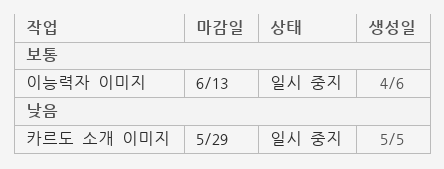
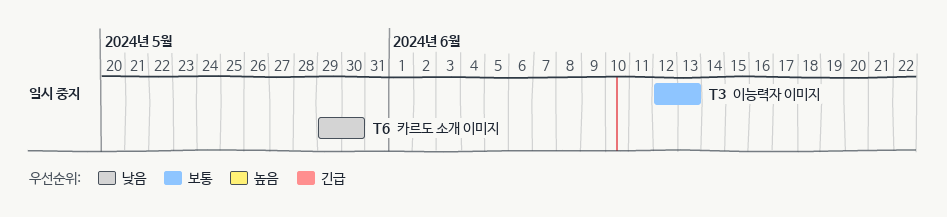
카르도 소개 이미지, due: May 29 -> May 30

